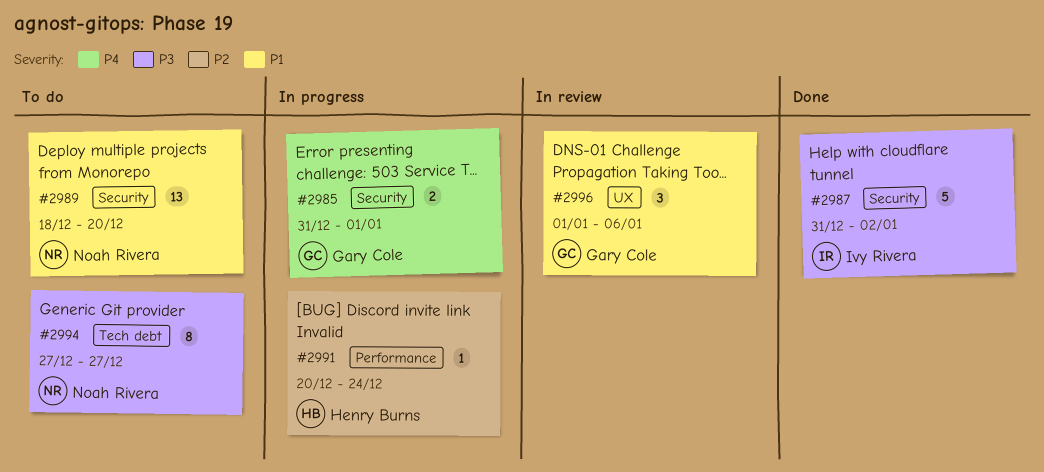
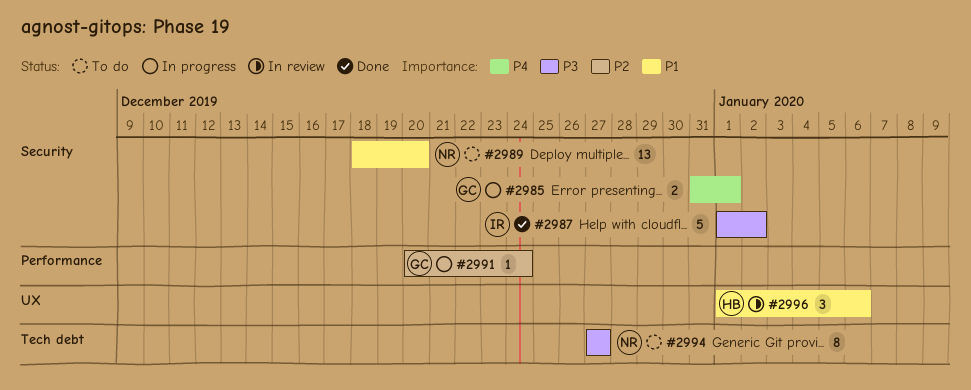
#2987, start: Dec 31 -> Jan 1
#2991, owner: Henry Burns -> Gary Cole
#2996, owner: Gary Cole -> Henry Burns

